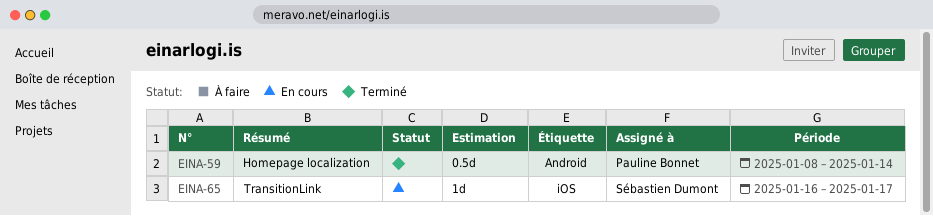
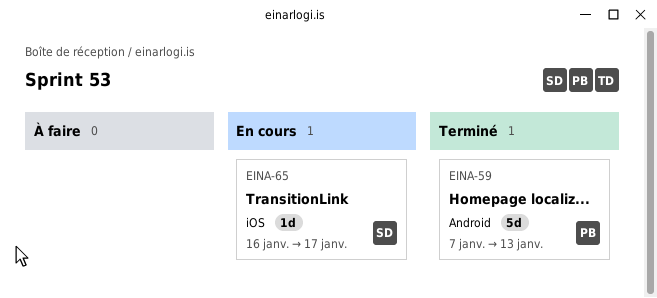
EINA-59, estimate: 0.5d -> 5d
EINA-59, start: Jan 8 -> Jan 7
EINA-59, due: Jan 14 -> Jan 13

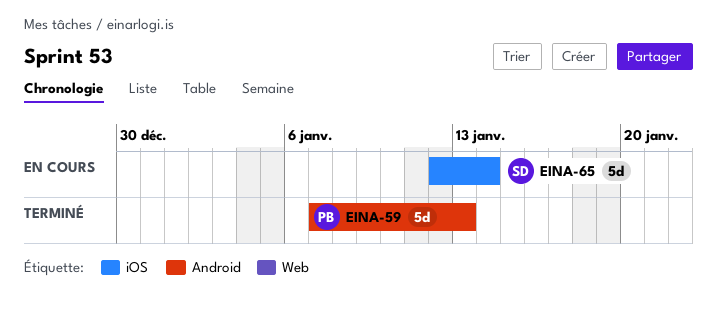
EINA-65, estimate: 1d -> 5d
EINA-65, start: Jan 16 -> Jan 12
EINA-65, due: Jan 17 -> Jan 14

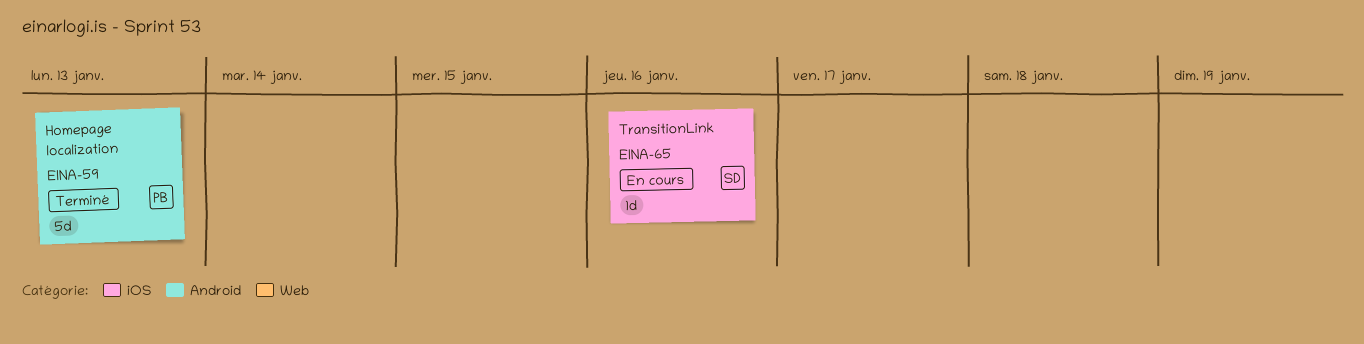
EINA-65, estimate: 5d -> 1d
EINA-65, due: Jan 14 -> Jan 16

